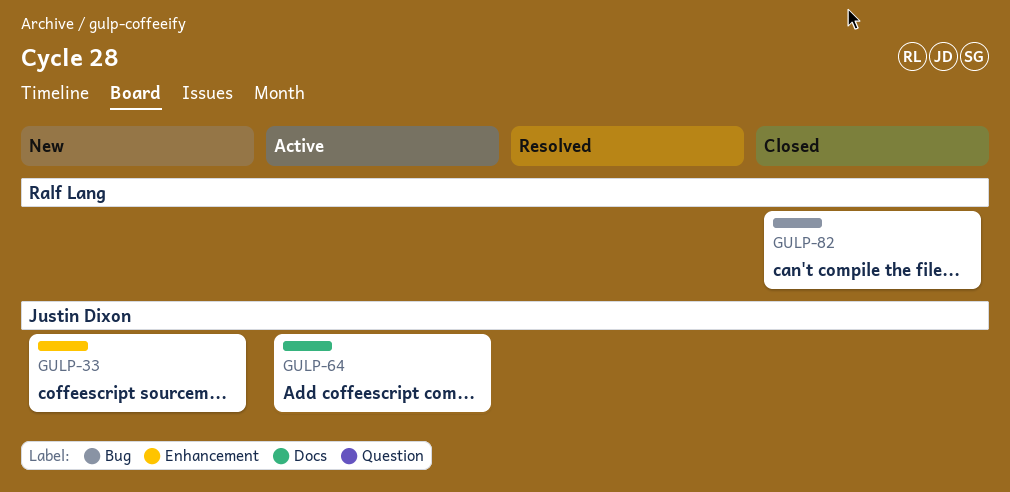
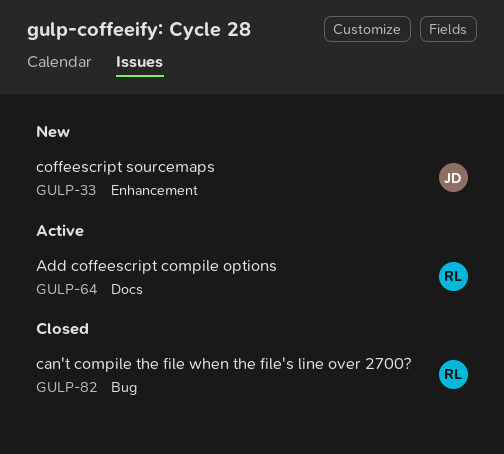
GULP-64, owner: Justin Dixon -> Ralf Lang

